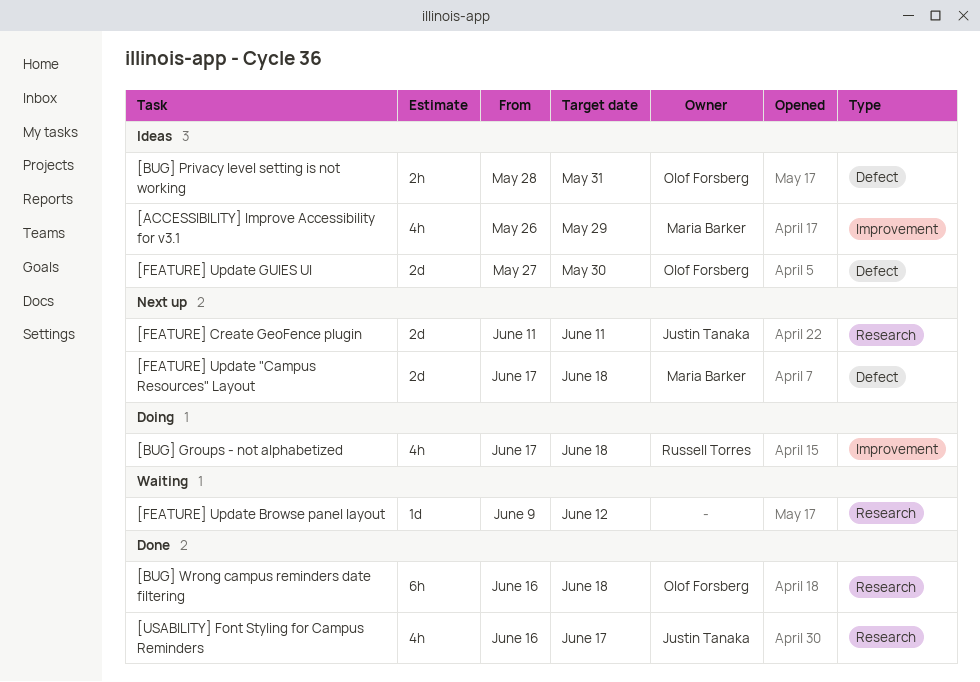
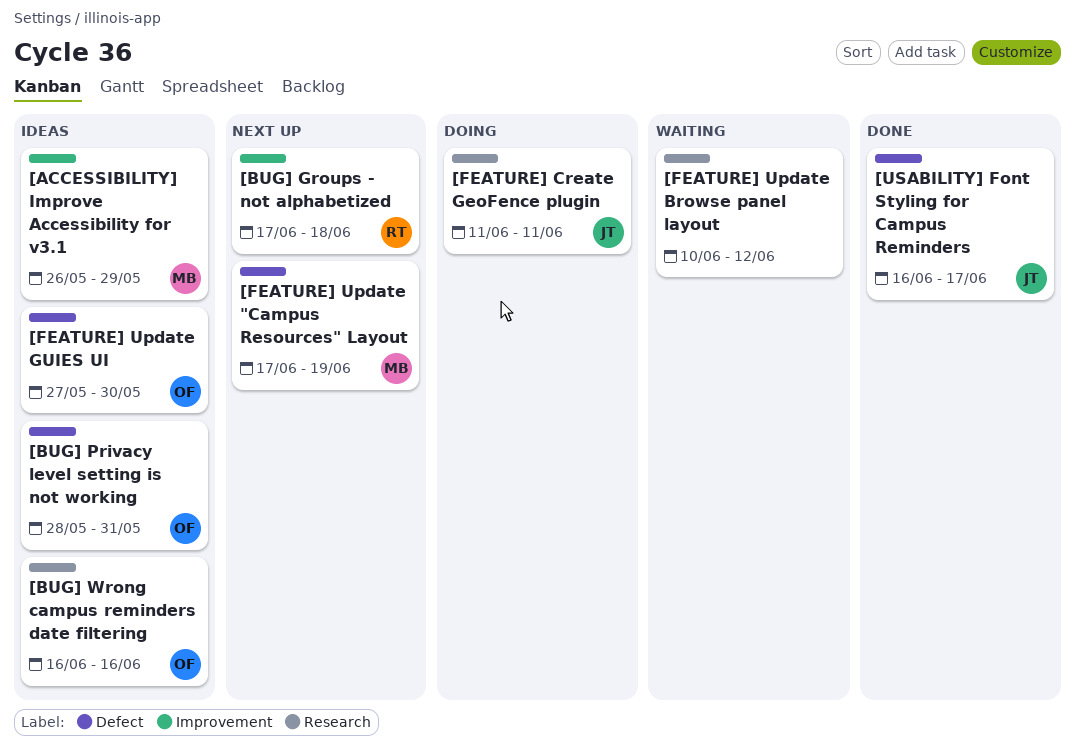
[BUG] Groups - not alphabetized, status: Doing -> Next up
[BUG] Wrong campus reminders date filtering, status: Done -> Ideas
[BUG] Wrong campus reminders date filtering, due: Jun 18 -> Jun 16
[FEATURE] Create GeoFence plugin, status: Next up -> Doing
[FEATURE] Update "Campus Resources" Layout, due: Jun 18 -> Jun 19
[FEATURE] Update Browse panel layout, start: Jun 9 -> Jun 10
[USABILITY] Font Styling for Campus Reminders, label: Research -> Defect

